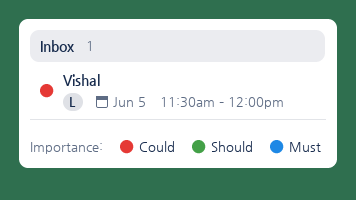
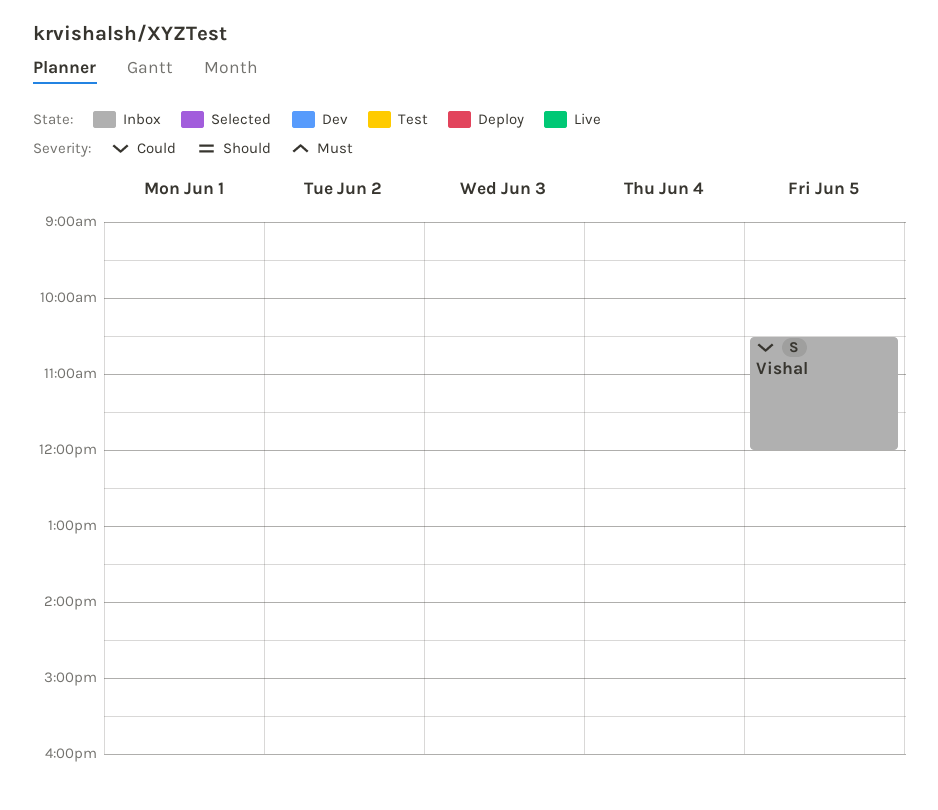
Vishal, estimate: L -> S
Vishal, begins: 11:30 -> 10:30

